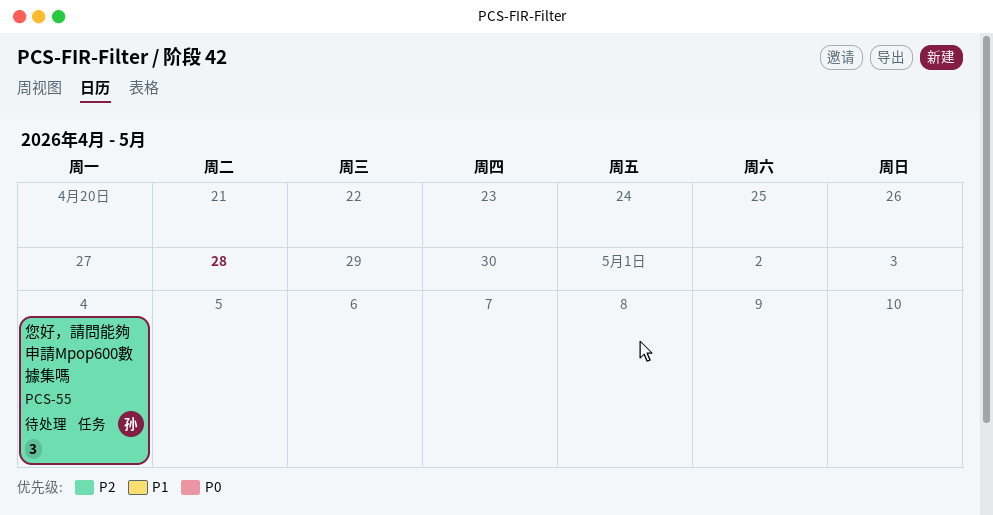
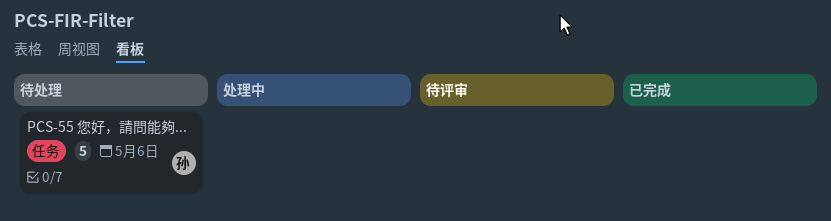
PCS-55, estimate: 3 -> 5
PCS-55, due: May 4 -> May 6

